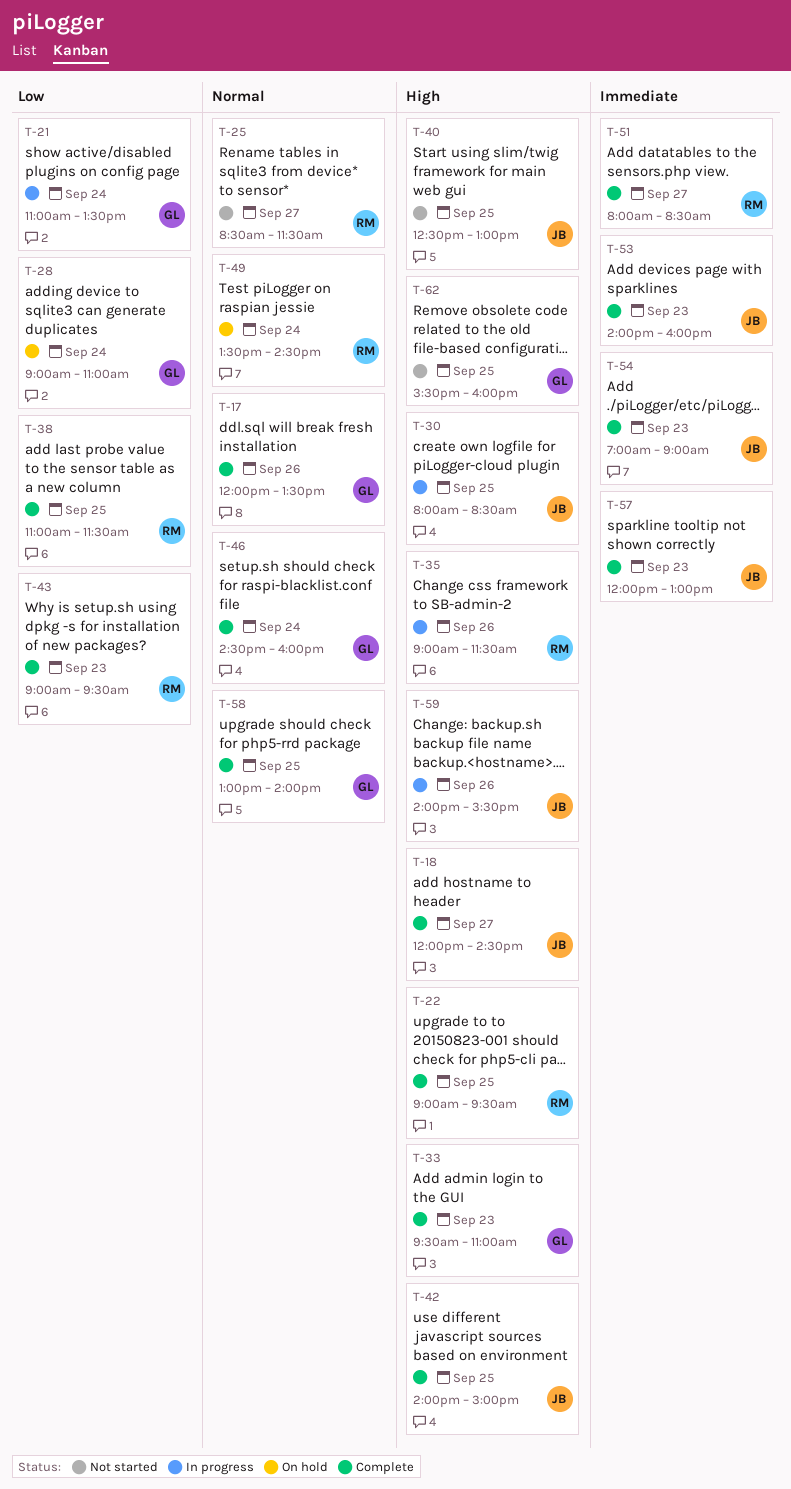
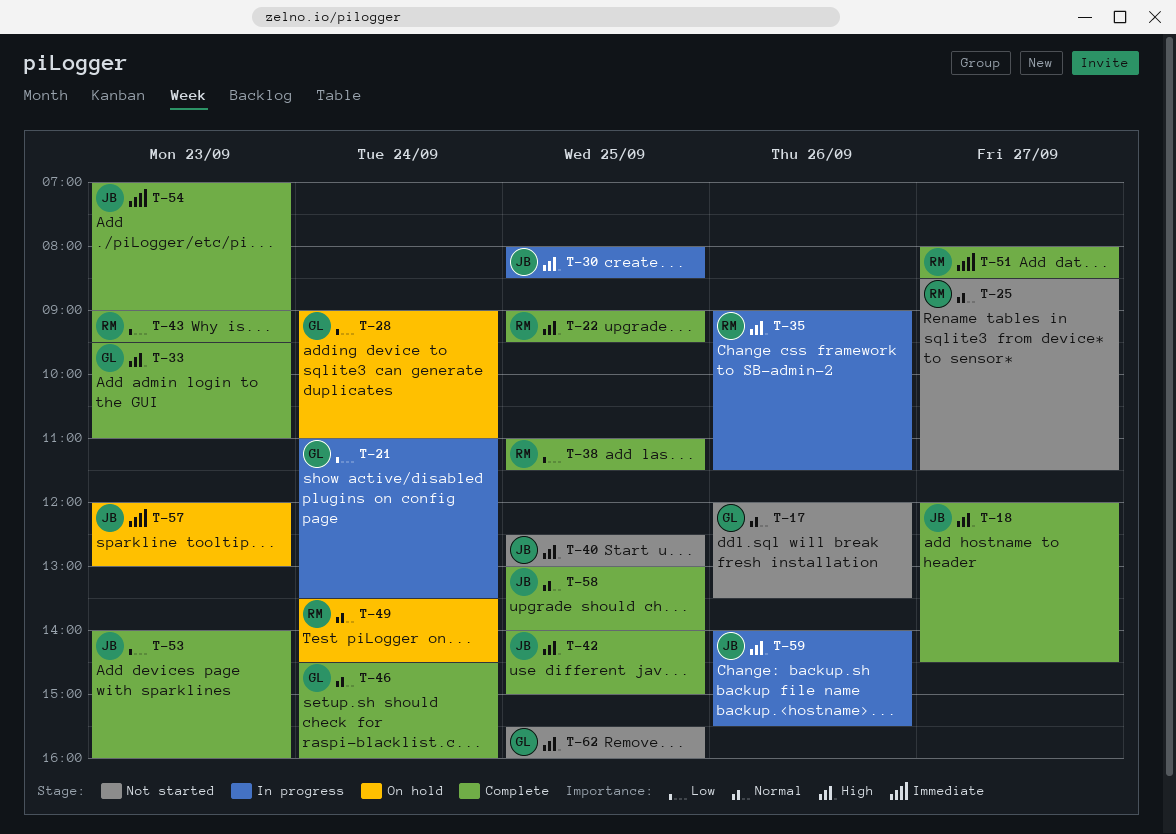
T-17, status: Complete -> Not started
T-53, priority: Immediate -> Low
T-57, status: Complete -> On hold
T-58, owner: GL -> JB

